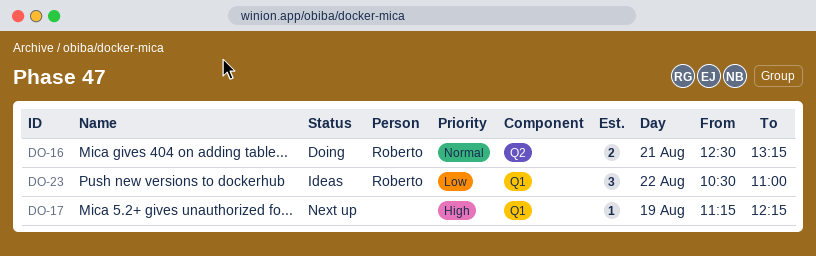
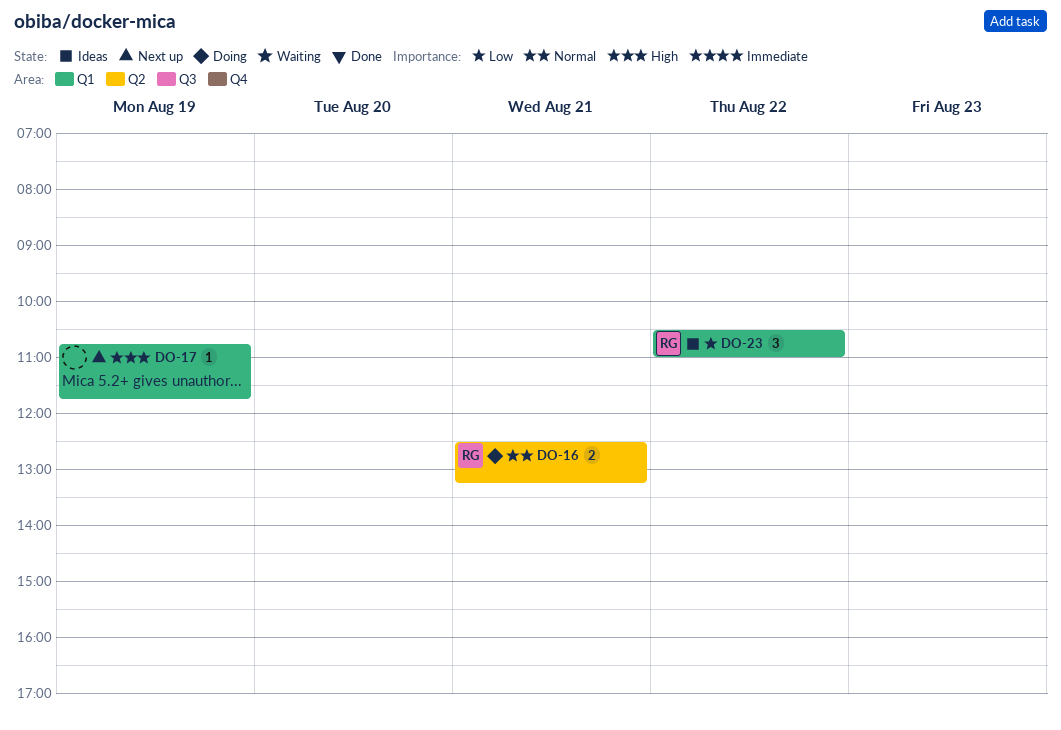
DO-17, begins: 11:15 -> 10:45
DO-17, ends: 12:15 -> 11:45

